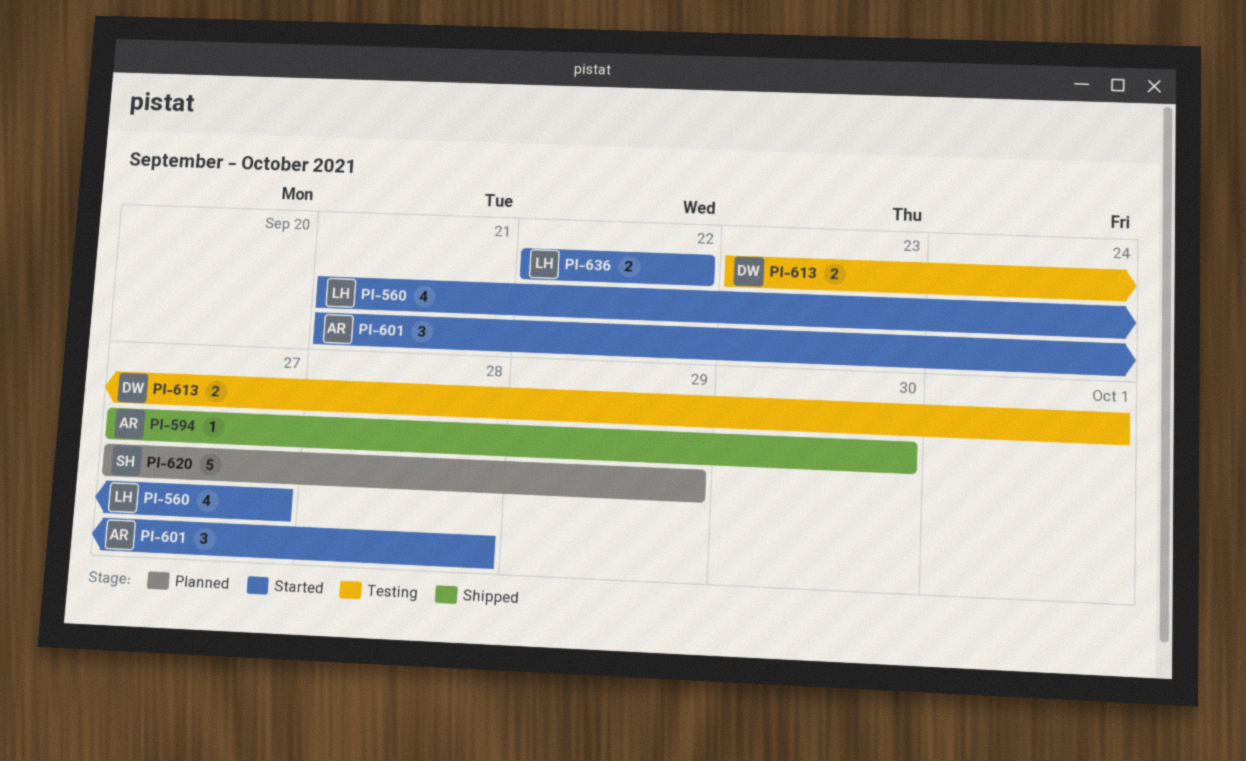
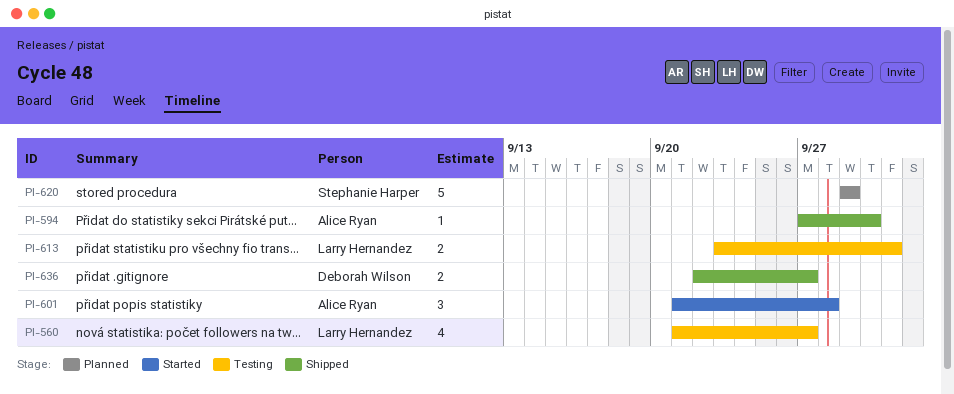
PI-560, status: Started -> Testing
PI-613, owner: Deborah Wilson -> Larry Hernandez
PI-620, start: Sep 27 -> Sep 29
PI-636, status: Started -> Shipped
PI-636, owner: Larry Hernandez -> Deborah Wilson
PI-636, due: Sep 22 -> Sep 27

